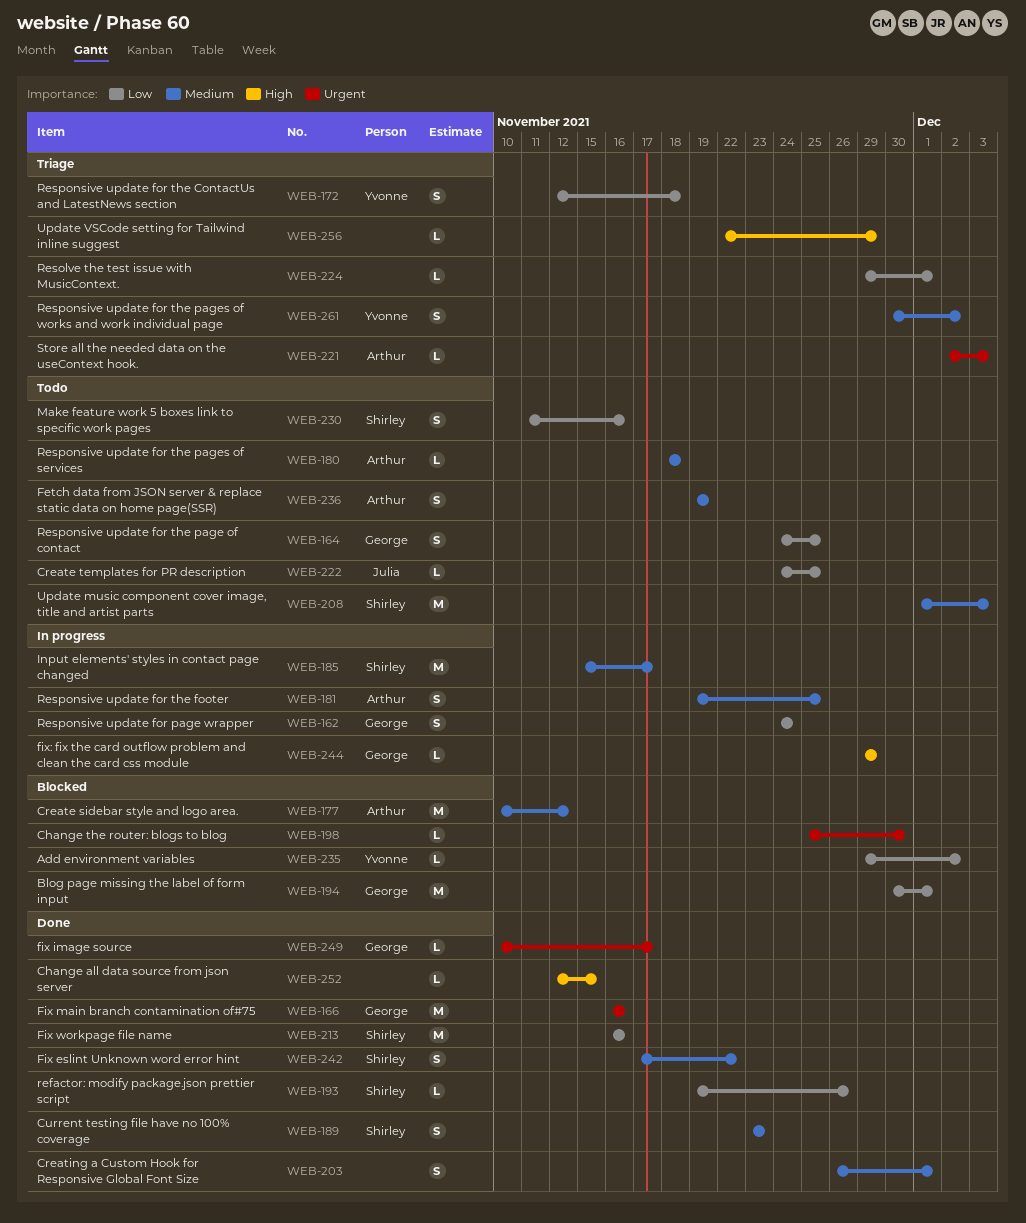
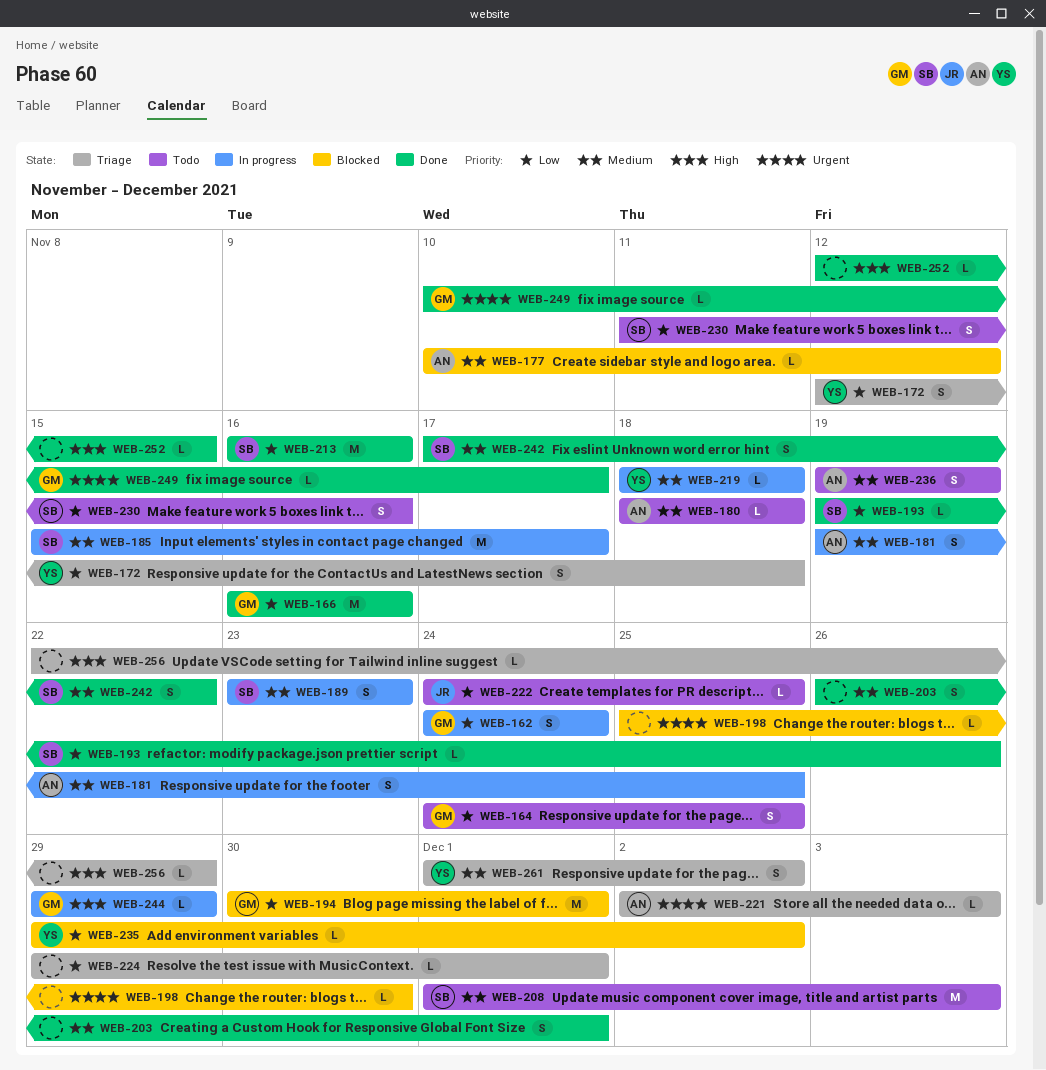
WEB-166, priority: Urgent -> Low
WEB-177, estimate: M -> L
WEB-189, status: Done -> In progress
WEB-219: none -> present
WEB-261, start: Nov 30 -> Dec 1

